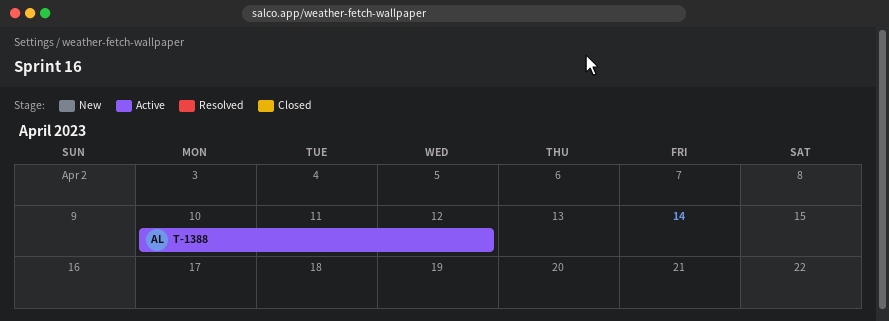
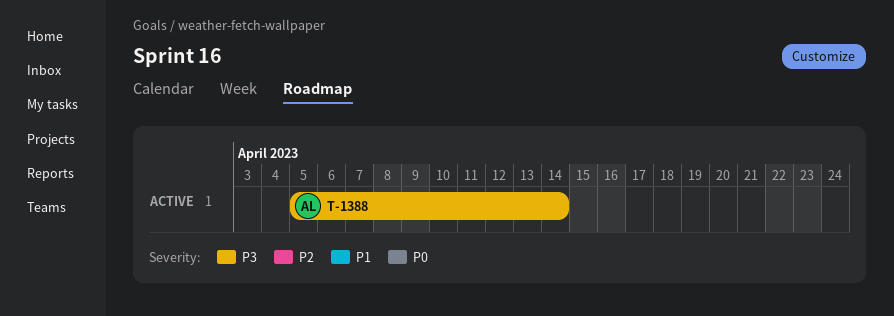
T-1388, start: Apr 10 -> Apr 5
T-1388, due: Apr 12 -> Apr 14

